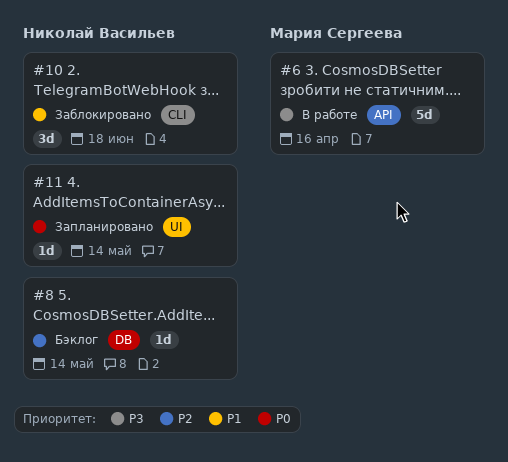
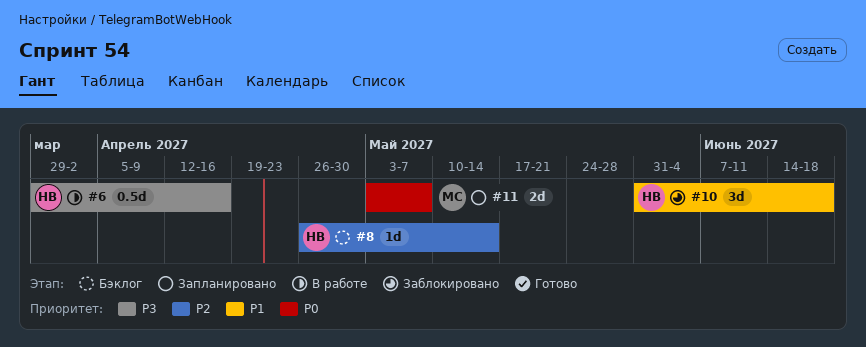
#6, owner: Мария Сергеева -> Николай Васильев
#6, estimate: 5d -> 0.5d
#11, owner: Николай Васильев -> Мария Сергеева
#11, estimate: 1d -> 2d
#11, due: May 14 -> May 7

